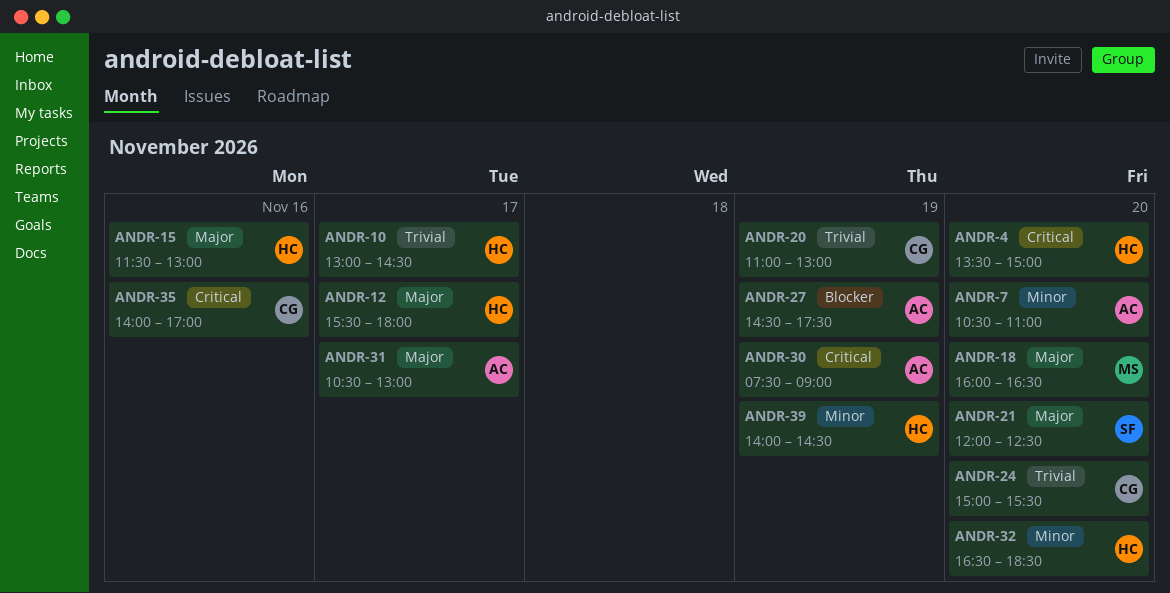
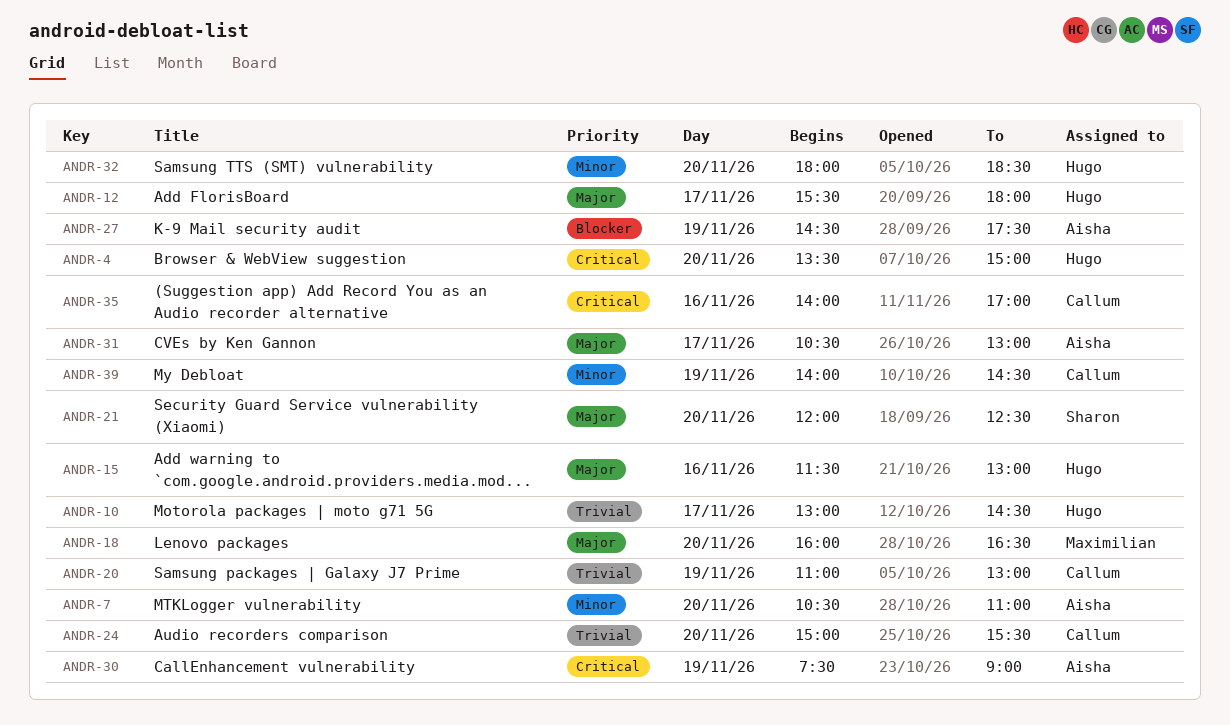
ANDR-32, begins: 16:30 -> 18:00
ANDR-39, owner: Hugo -> Callum

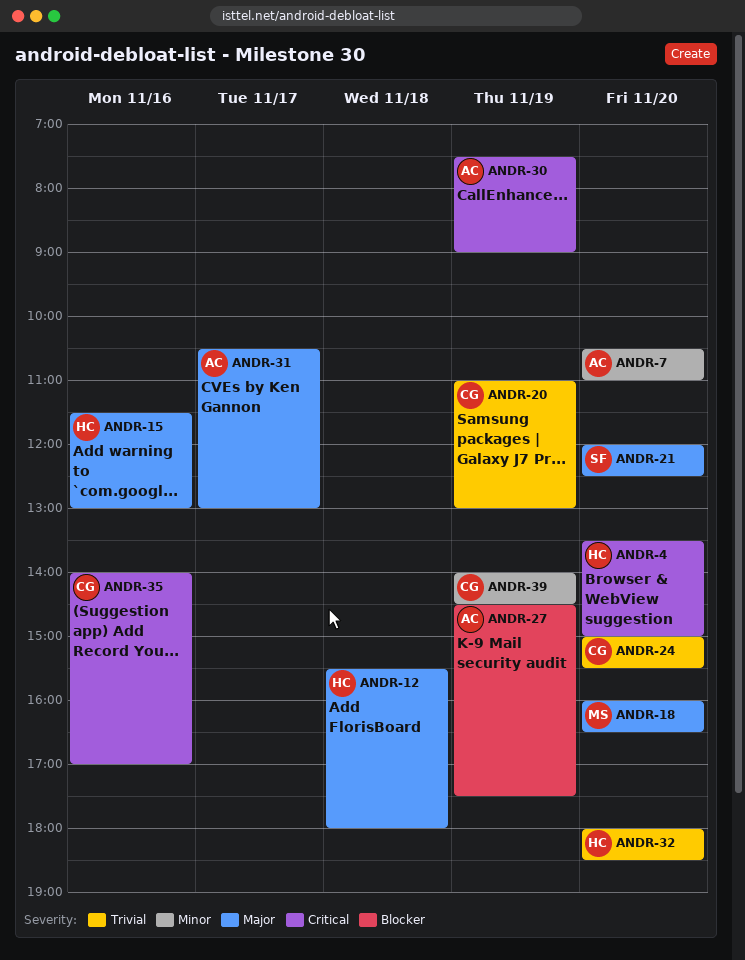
ANDR-10: present -> none
ANDR-12, day: Nov 17 -> Nov 18
ANDR-32, priority: Minor -> Trivial

